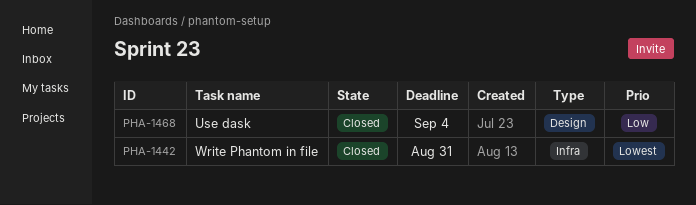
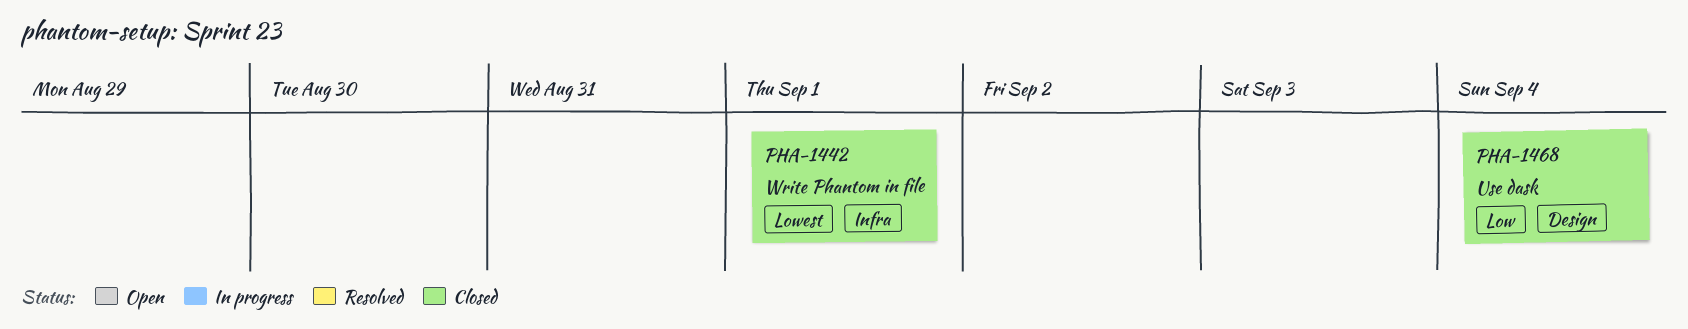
PHA-1442, due: Aug 31 -> Sep 1

